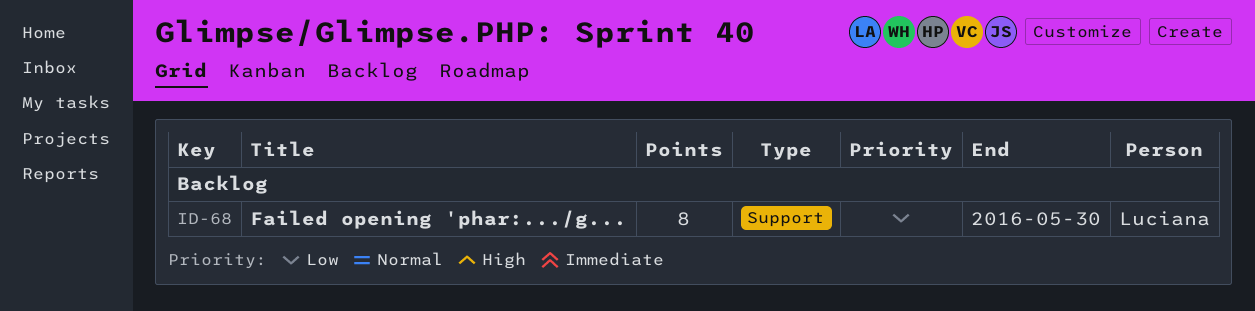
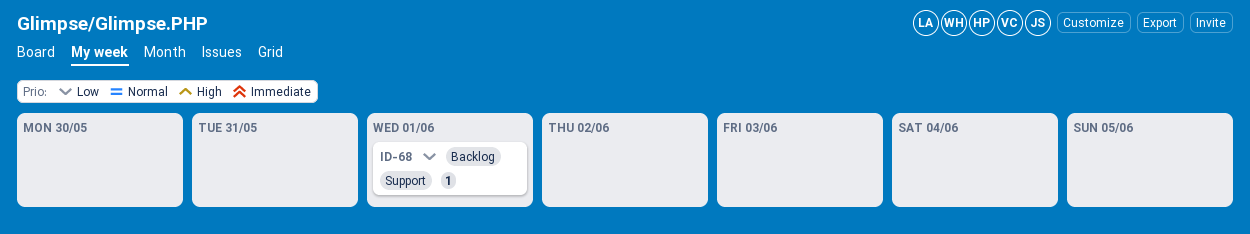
ID-68, estimate: 8 -> 1
ID-68, due: May 30 -> Jun 1

